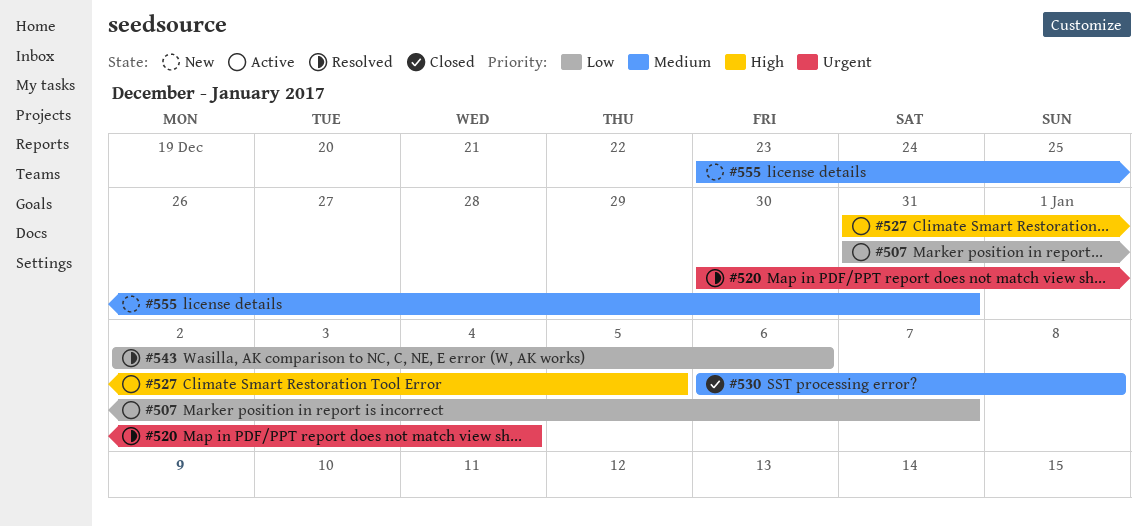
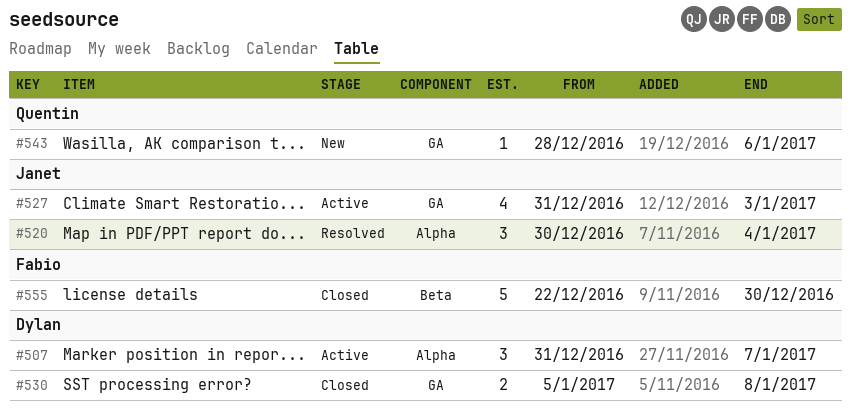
#527, due: Jan 5 -> Jan 3
#530, start: Jan 6 -> Jan 5
#543, status: Resolved -> New
#543, start: Jan 2 -> Dec 28
#555, status: New -> Closed
#555, start: Dec 23 -> Dec 22
#555, due: Dec 31 -> Dec 30

